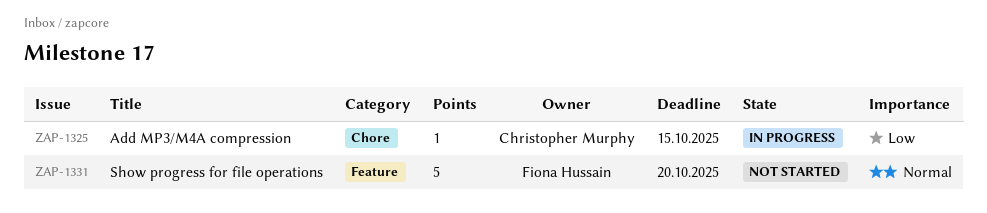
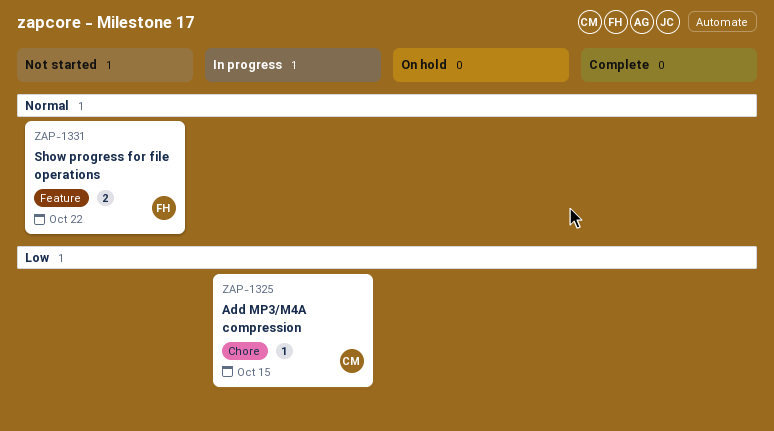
ZAP-1331, estimate: 5 -> 2
ZAP-1331, due: Oct 20 -> Oct 22

